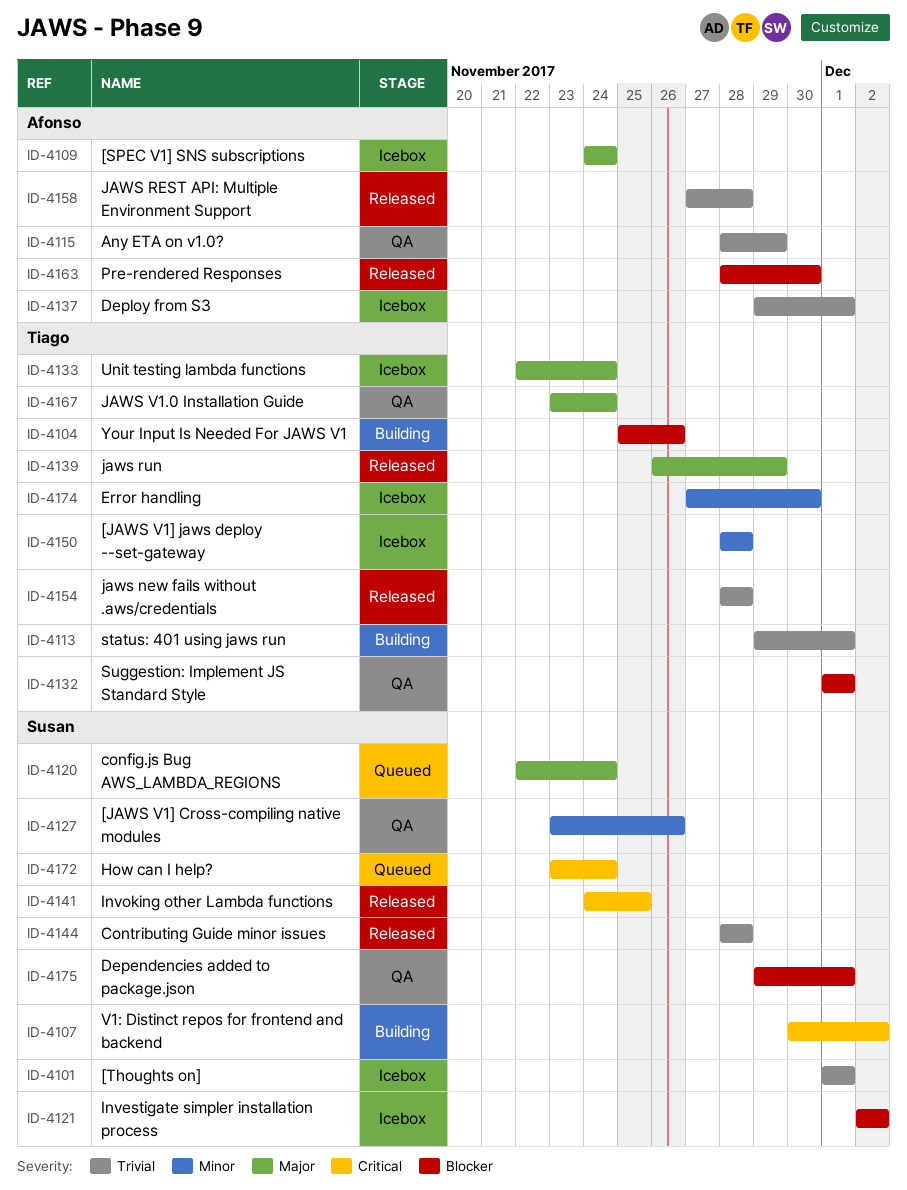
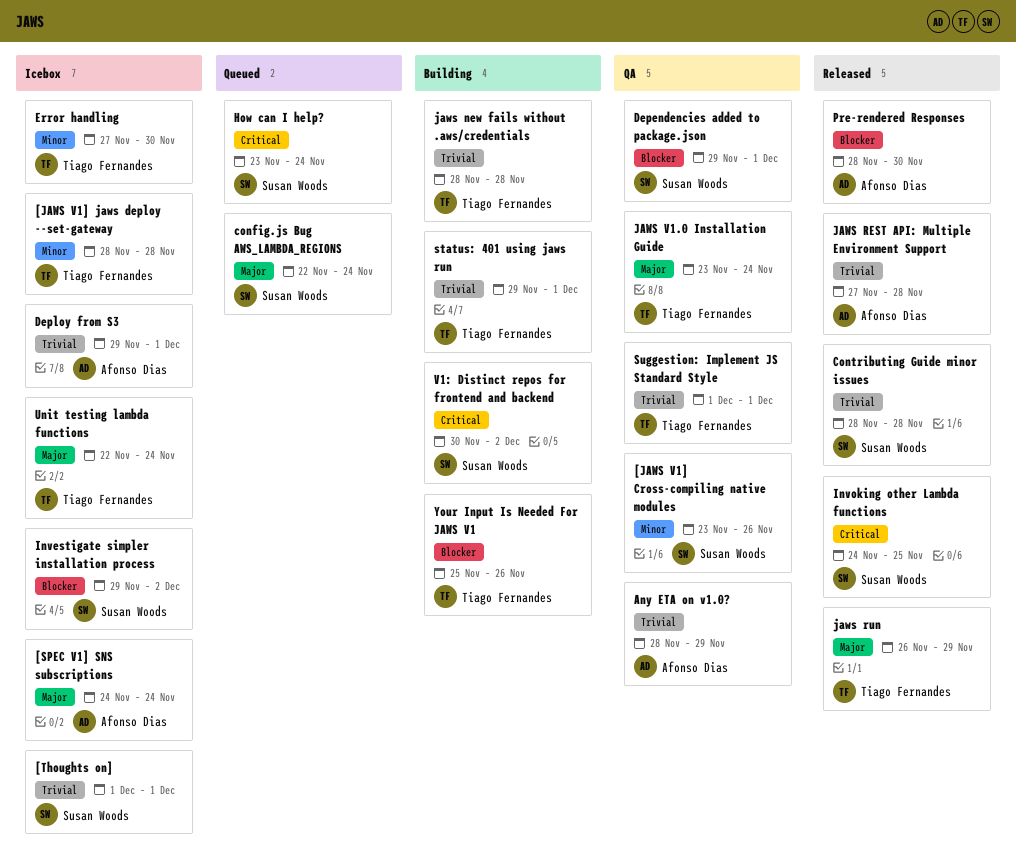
Investigate simpler installation process, start: Dec 2 -> Nov 29
jaws new fails without .aws/credentials, status: Released -> Building
Suggestion: Implement JS Standard Style, priority: Blocker -> Trivial

